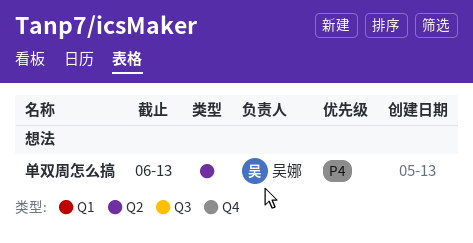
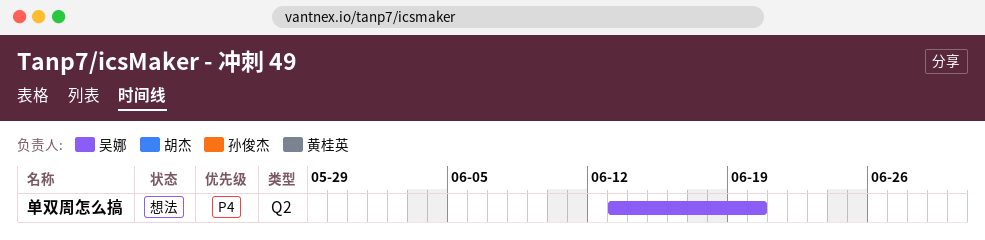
单双周怎么搞, due: Jun 13 -> Jun 20

